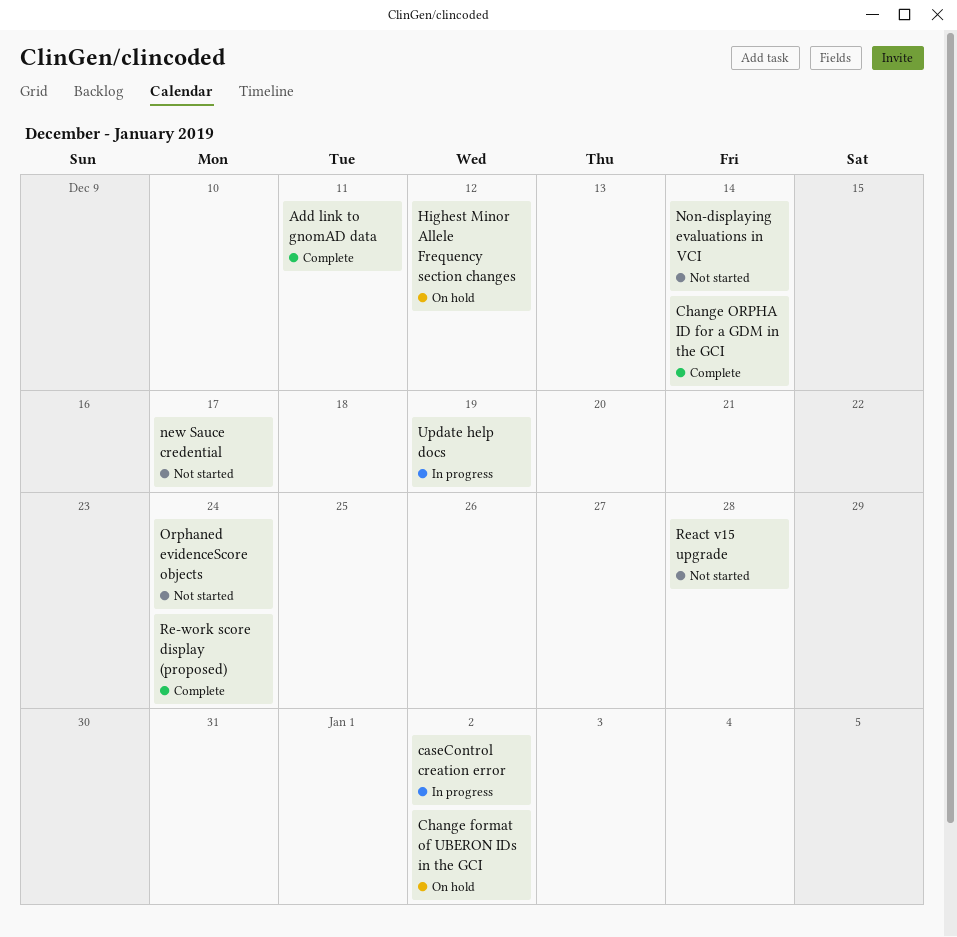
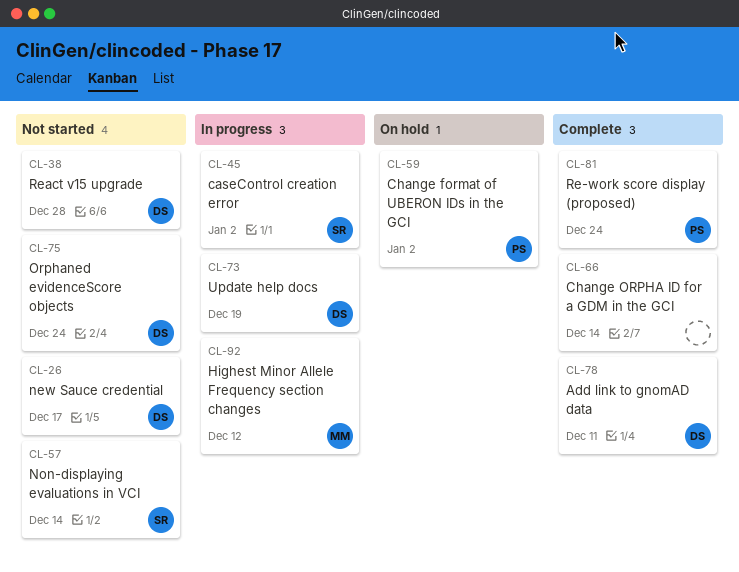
Highest Minor Allele Frequency section changes, status: On hold -> In progress

